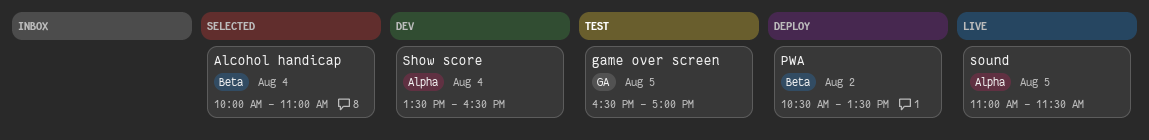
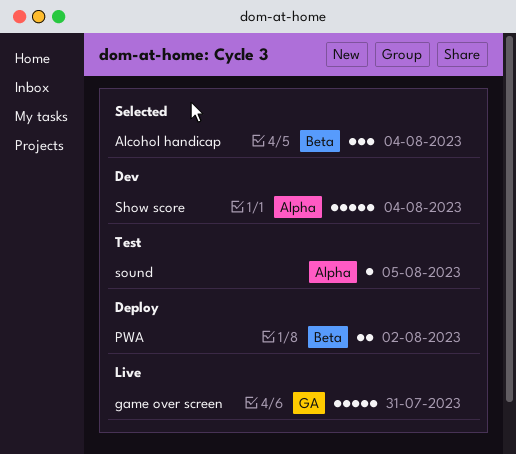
game over screen, status: Test -> Live
game over screen, day: Aug 5 -> Jul 31
sound, status: Live -> Test

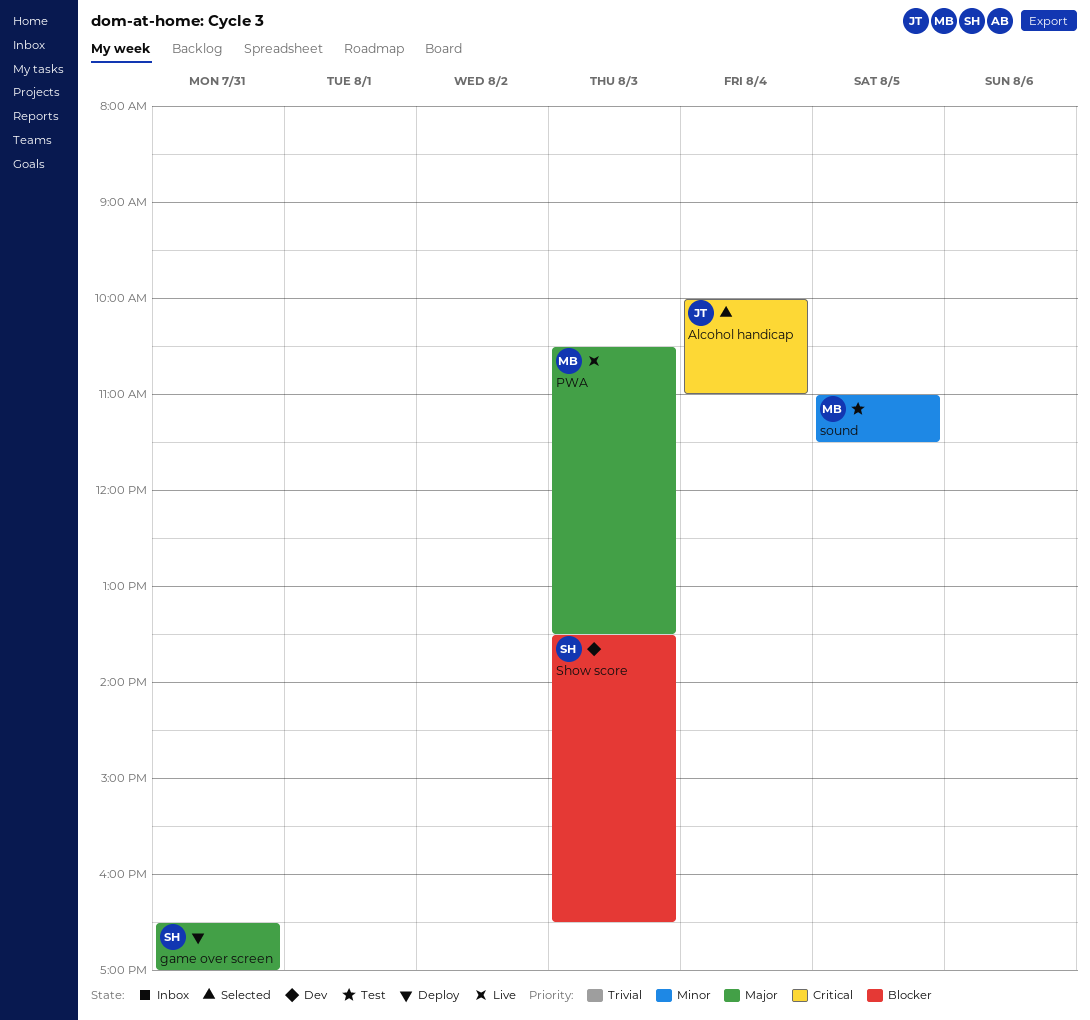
game over screen, status: Live -> Deploy
PWA, status: Deploy -> Live
PWA, day: Aug 2 -> Aug 3
Show score, day: Aug 4 -> Aug 3

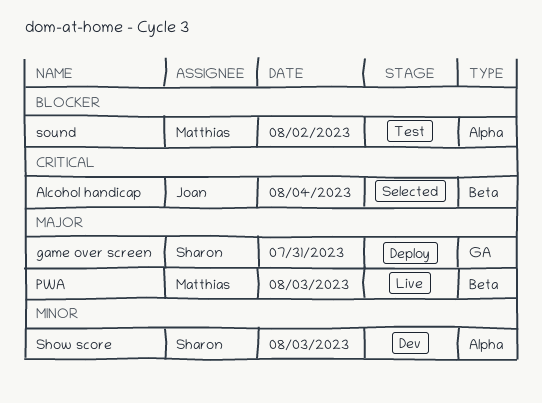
Show score, priority: Blocker -> Minor
sound, priority: Minor -> Blocker
sound, day: Aug 5 -> Aug 2

